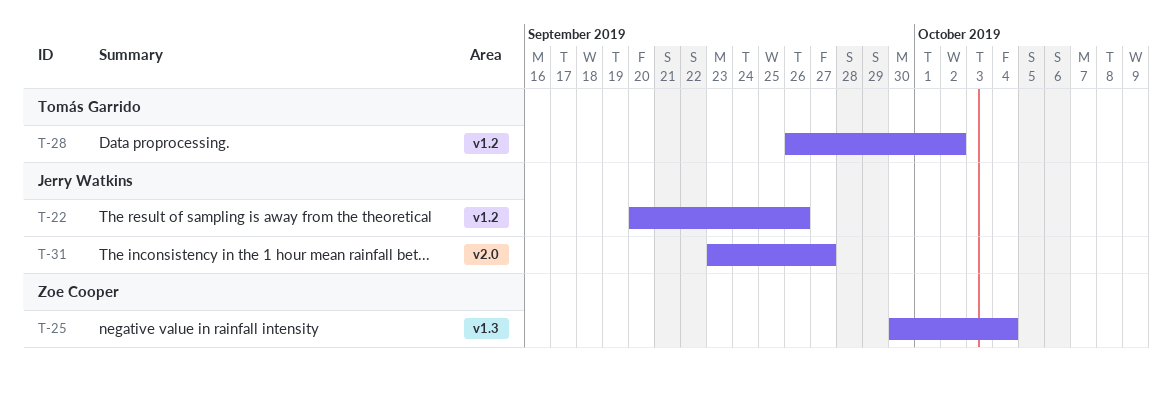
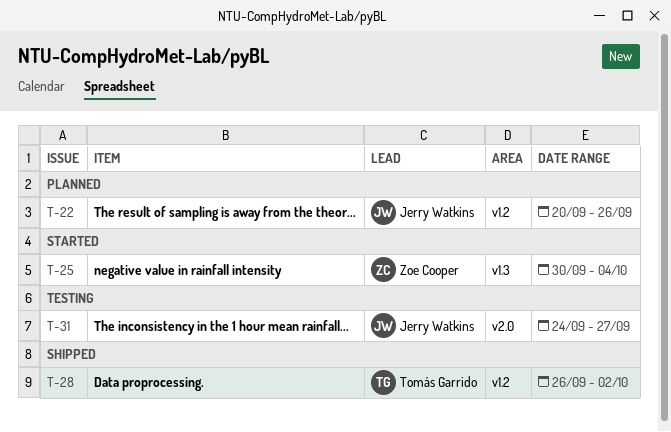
T-31, start: Sep 23 -> Sep 24

